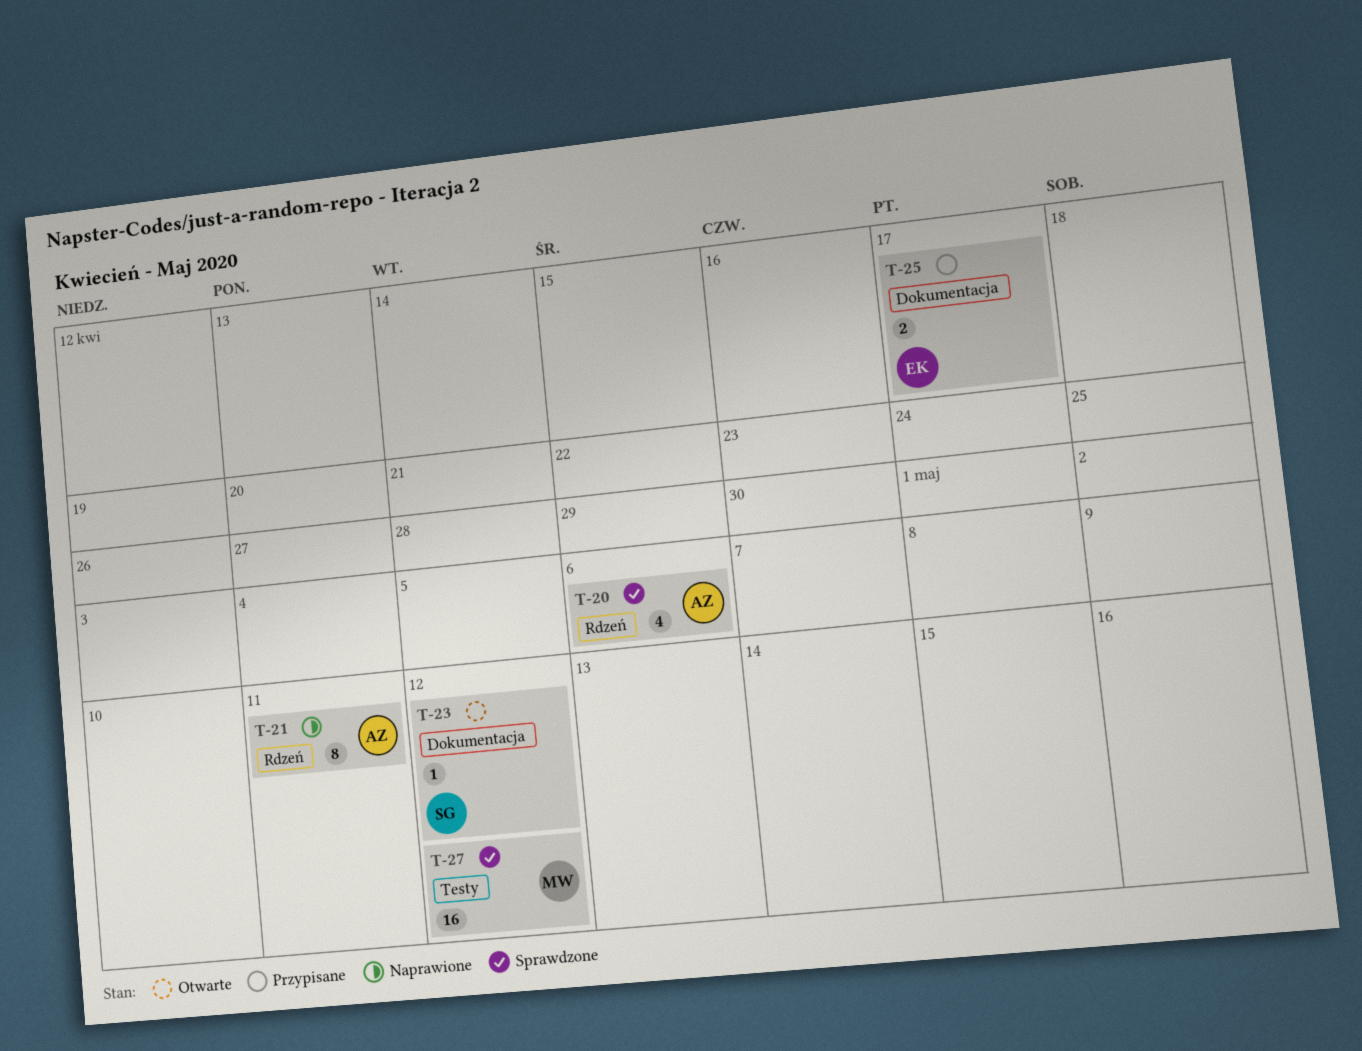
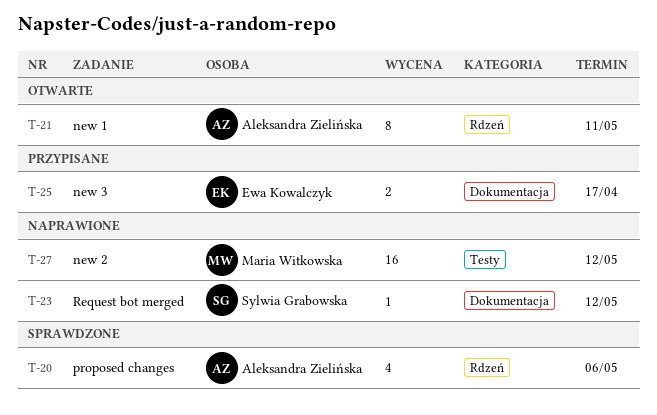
T-21, status: Naprawione -> Otwarte
T-23, status: Otwarte -> Naprawione
T-27, status: Sprawdzone -> Naprawione

